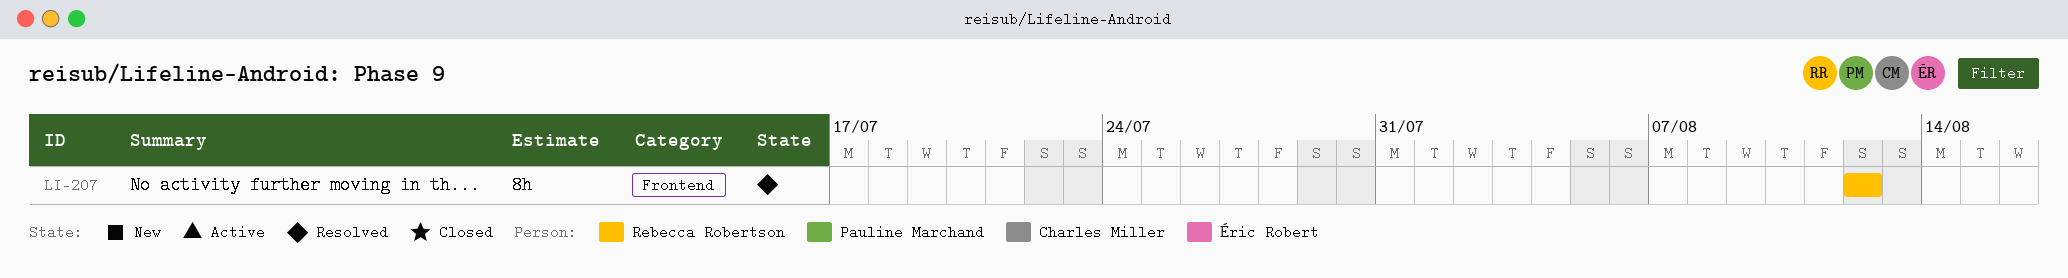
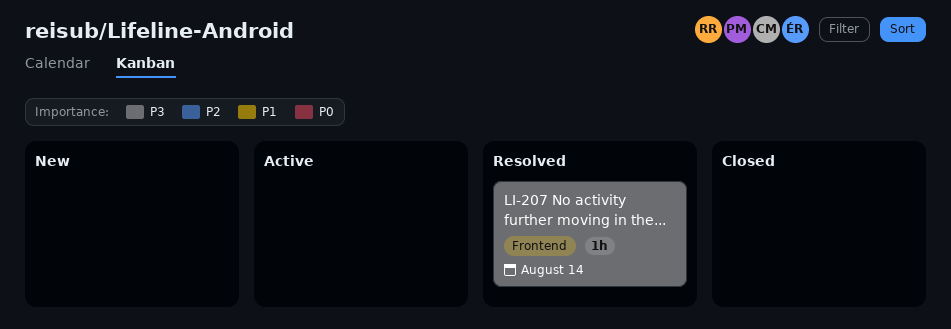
LI-207, estimate: 8h -> 1h
LI-207, due: Aug 12 -> Aug 14

